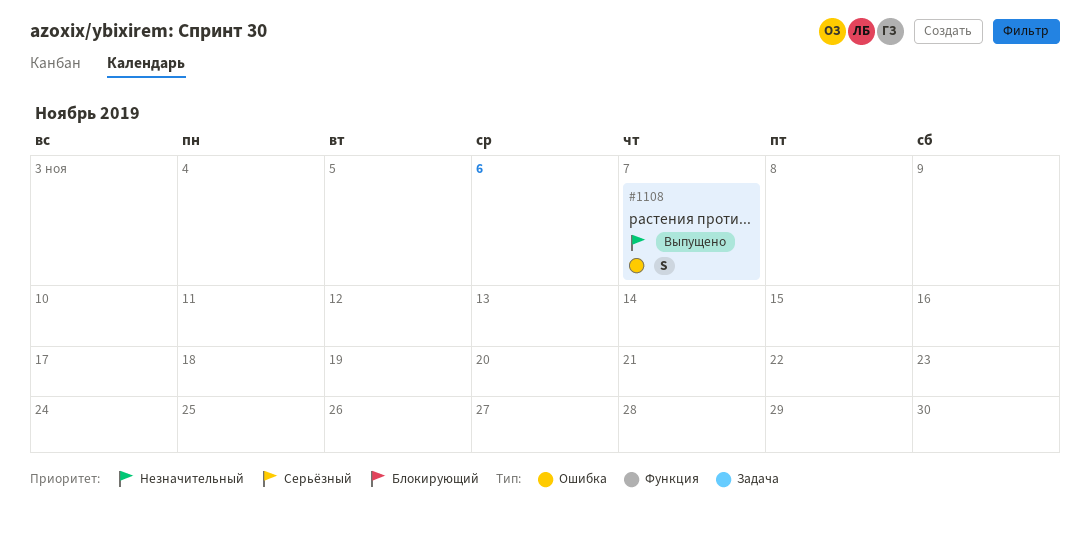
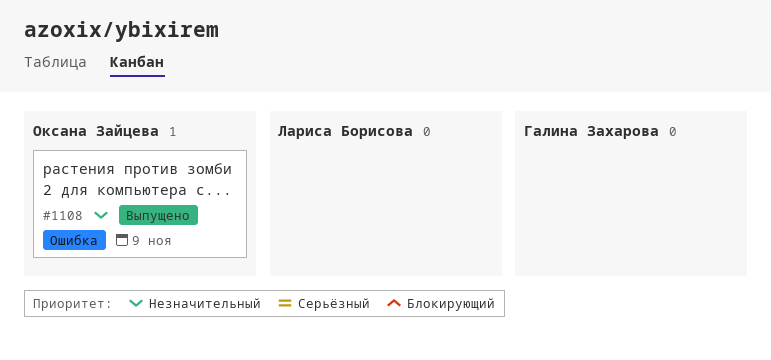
#1108, due: Nov 7 -> Nov 9

